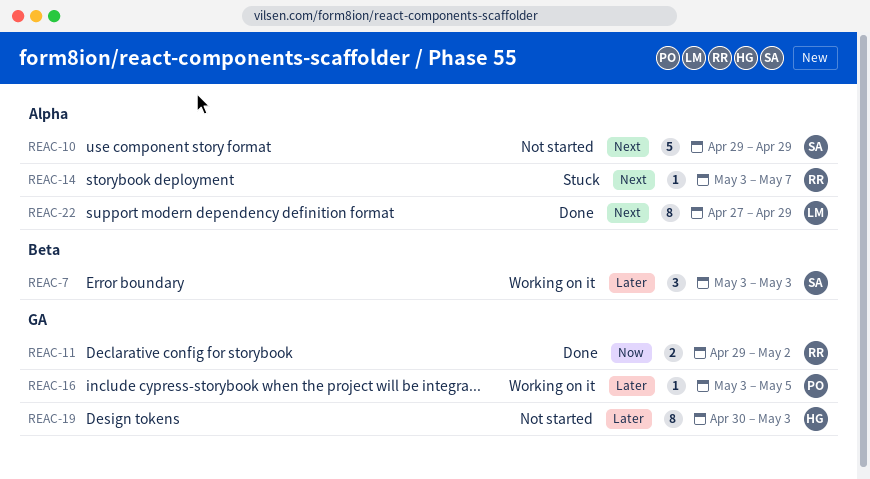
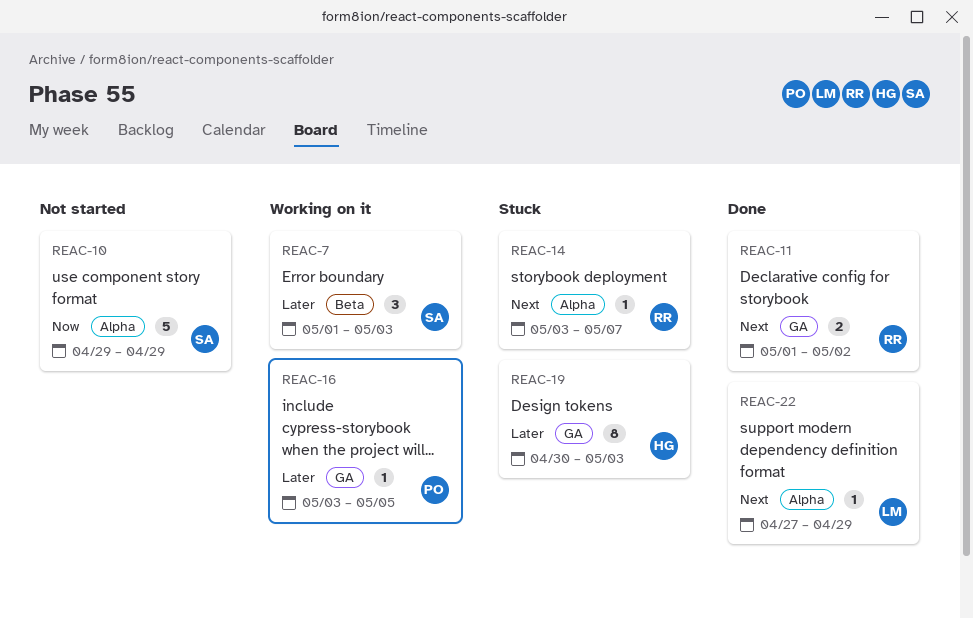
REAC-7, start: May 3 -> May 1
REAC-10, priority: Next -> Now
REAC-11, priority: Now -> Next
REAC-11, start: Apr 29 -> May 1
REAC-19, status: Not started -> Stuck
REAC-22, estimate: 8 -> 1

